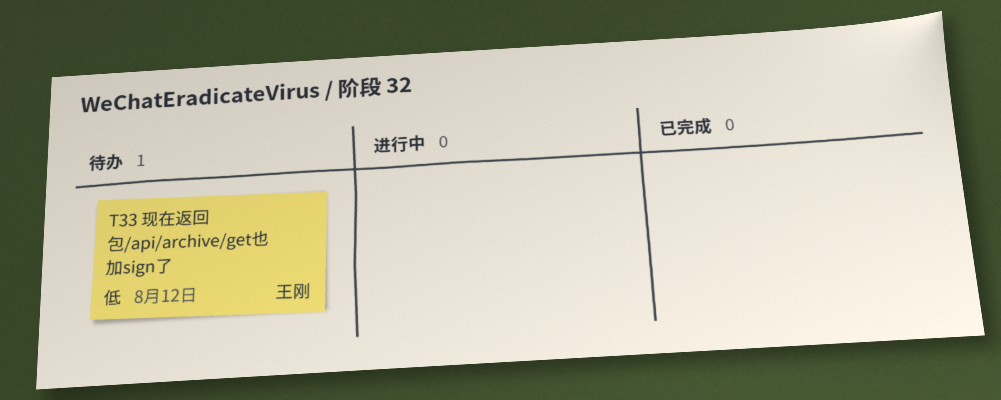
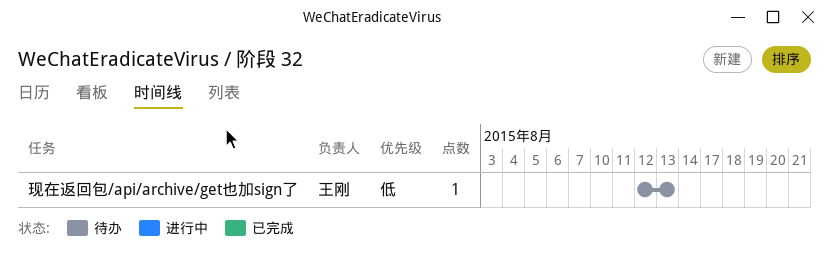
现在返回包/api/archive/get也加sign了, due: Aug 12 -> Aug 13

